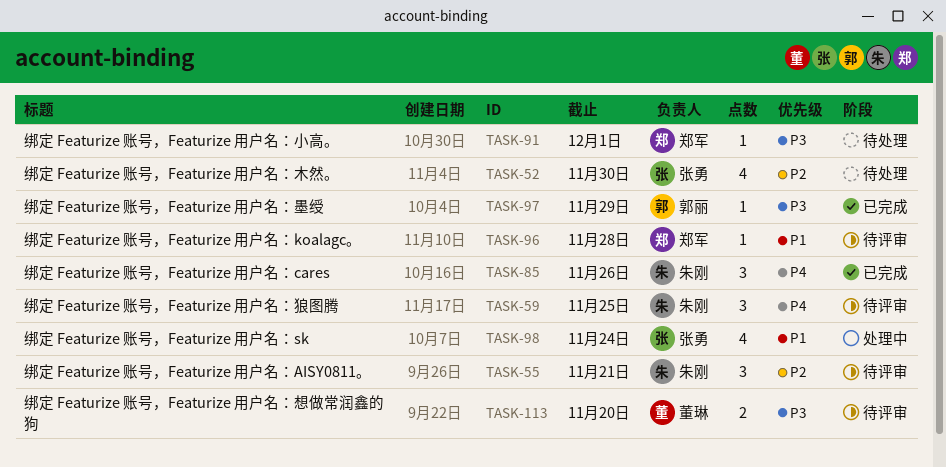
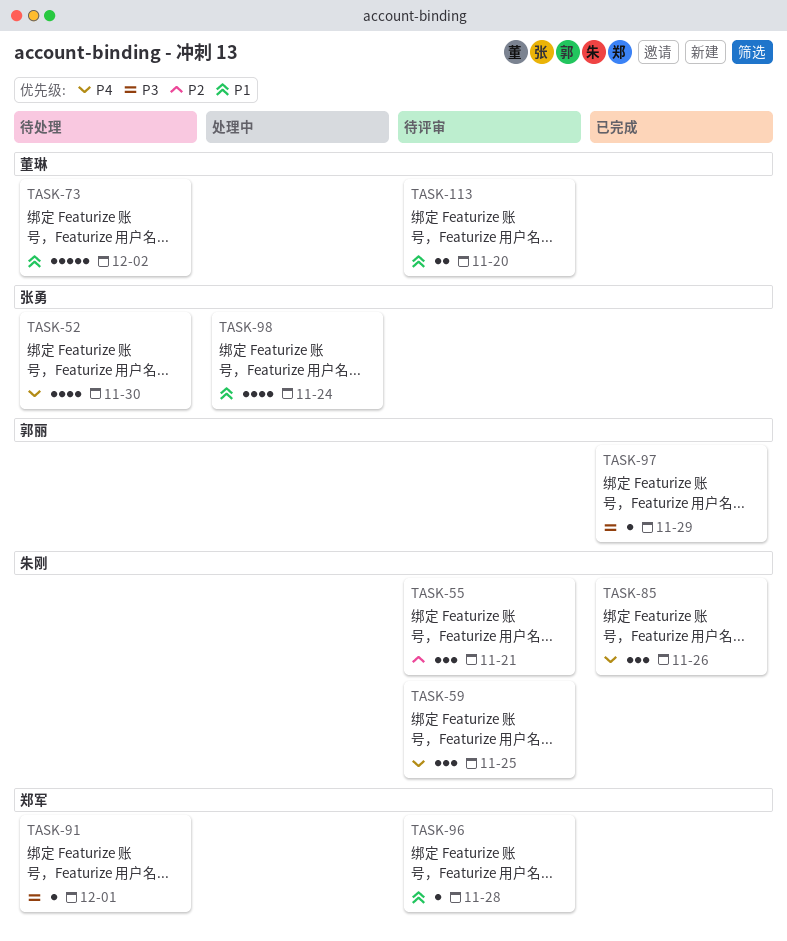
TASK-52, priority: P2 -> P4
TASK-73: none -> present
TASK-113, priority: P3 -> P1

